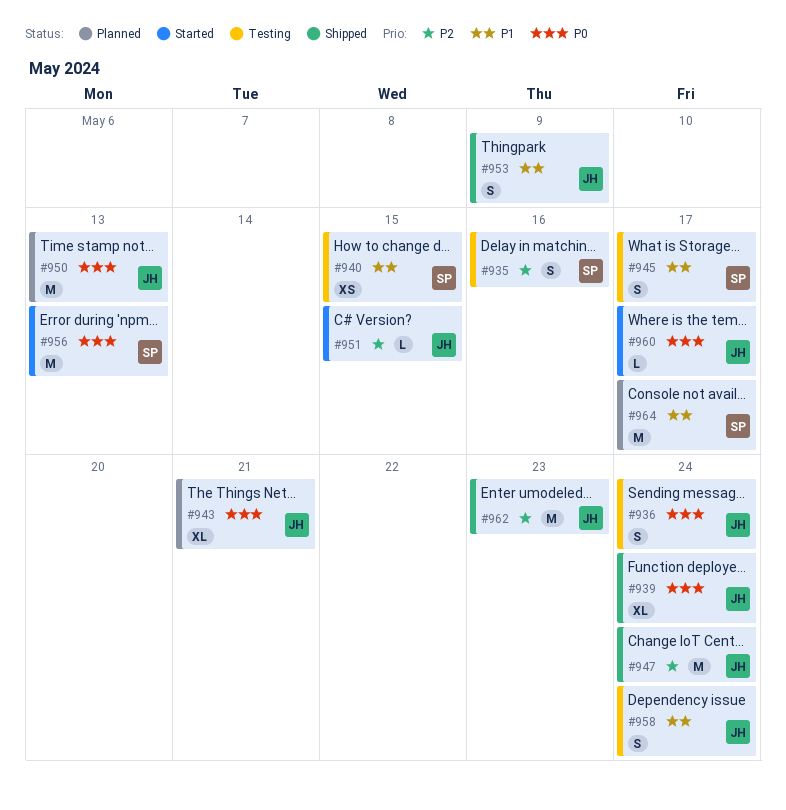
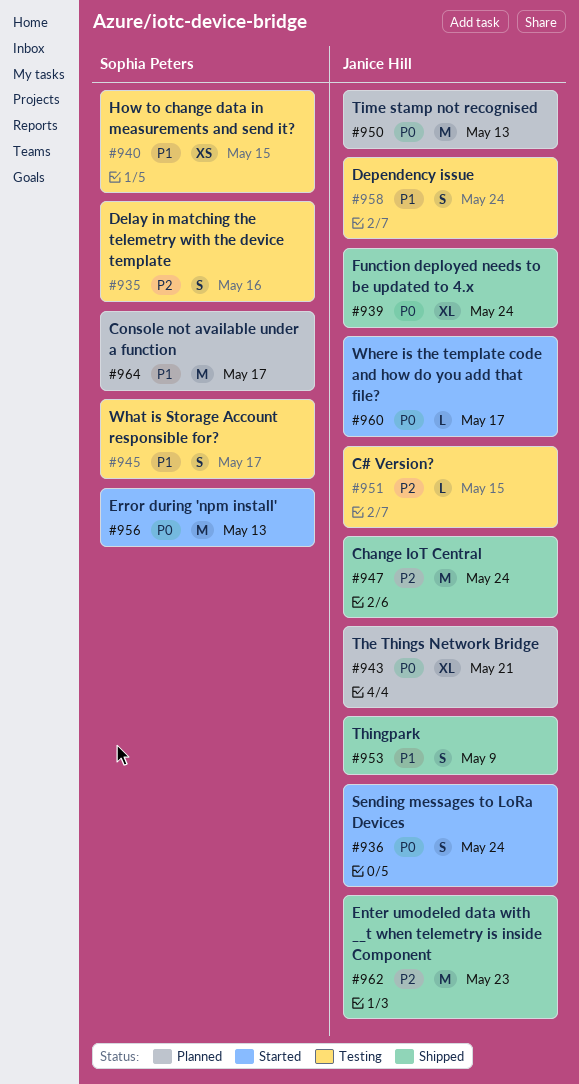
#936, status: Testing -> Started
#951, status: Started -> Testing

